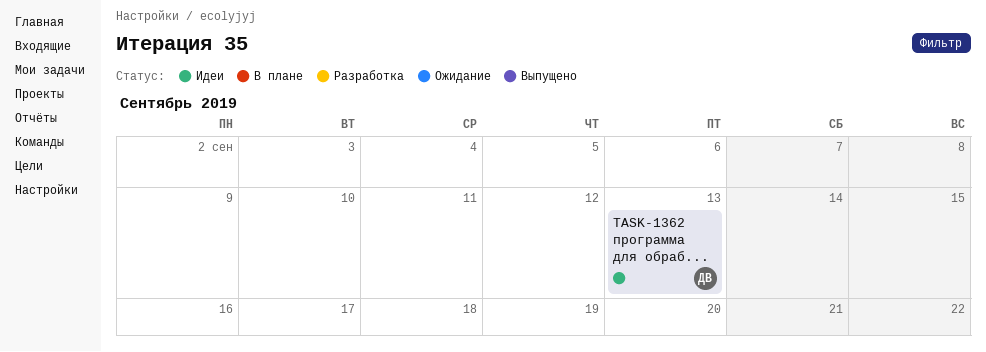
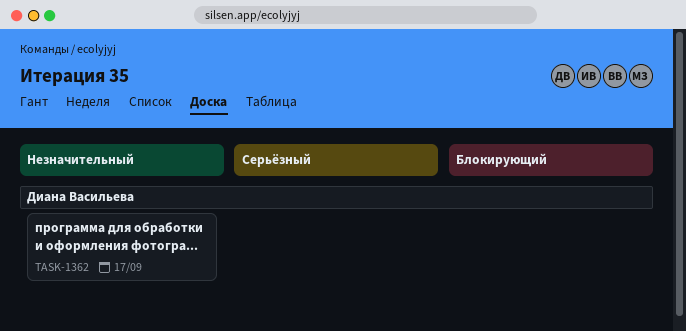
TASK-1362, due: Sep 13 -> Sep 17

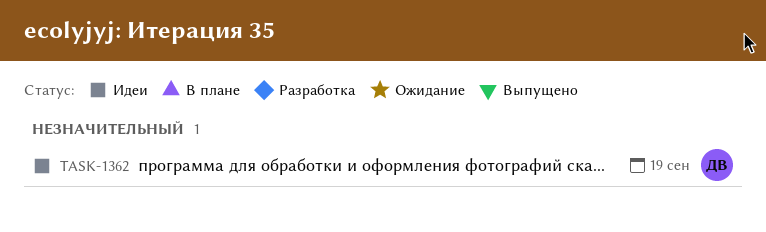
TASK-1362, due: Sep 17 -> Sep 19

